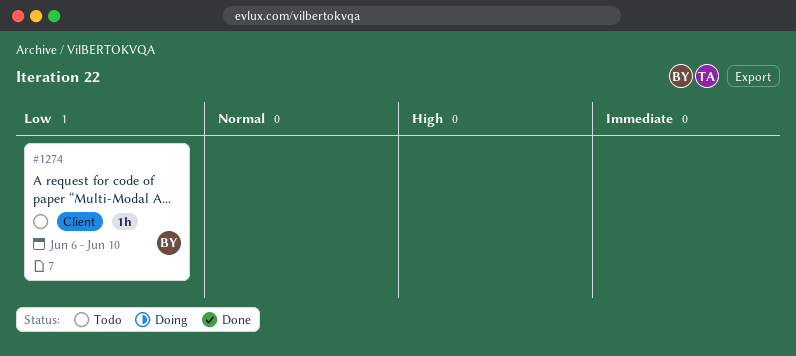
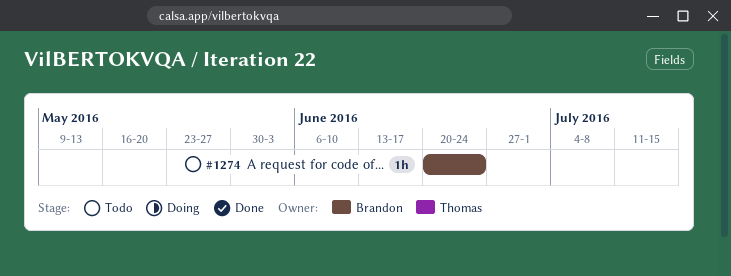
#1274, start: Jun 6 -> Jun 20
#1274, due: Jun 10 -> Jun 24

